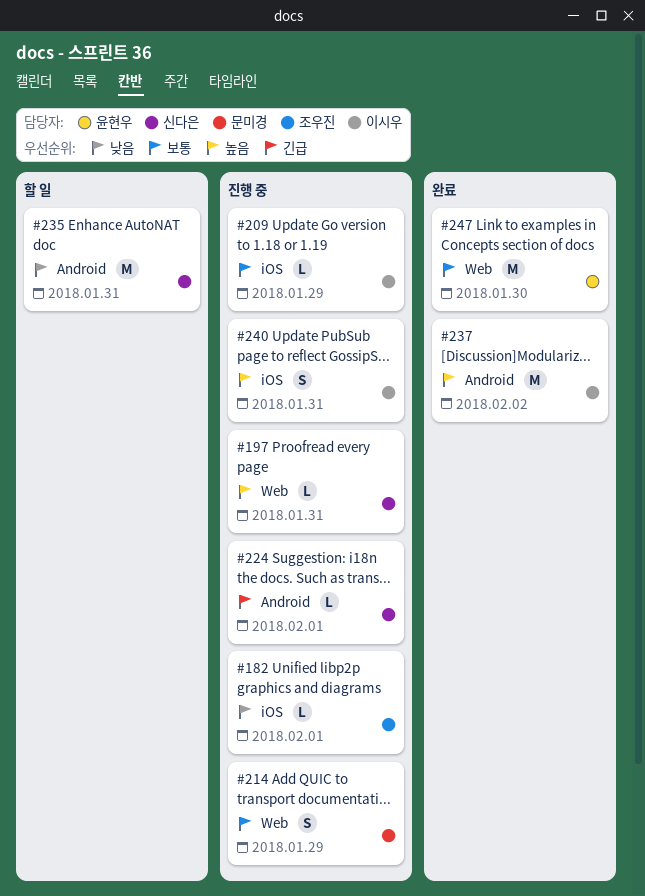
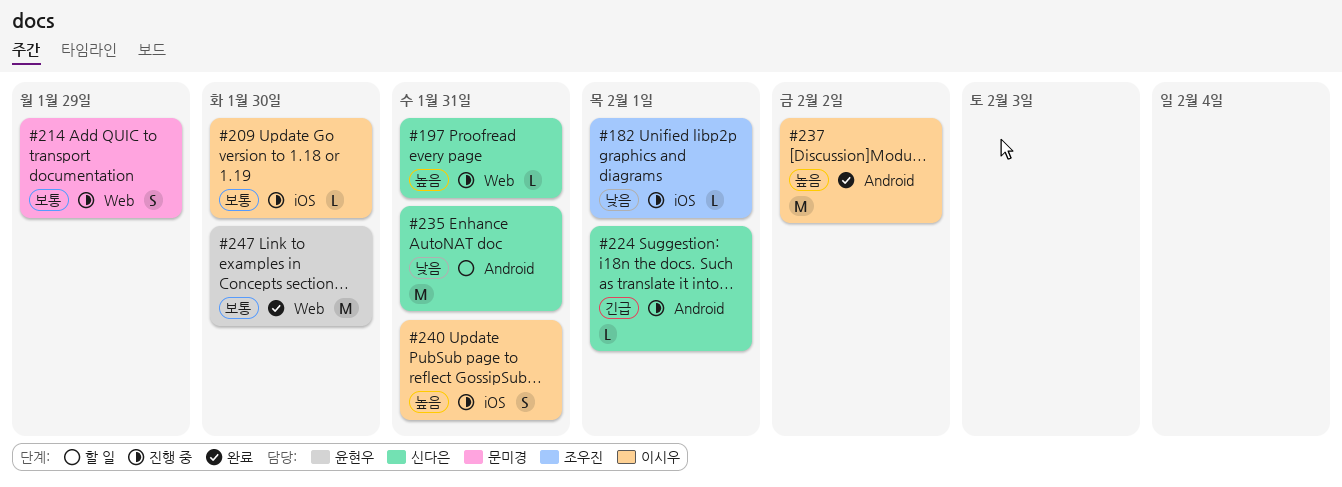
#209, due: Jan 29 -> Jan 30

